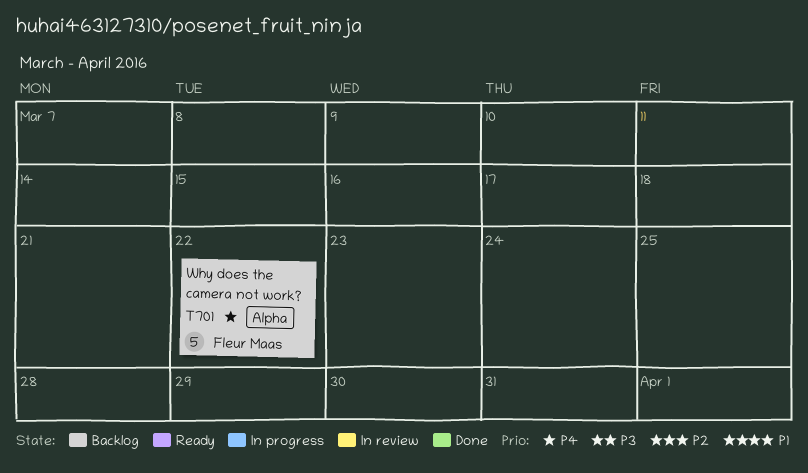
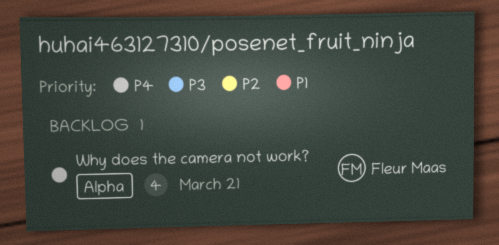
Why does the camera not work?, estimate: 5 -> 4
Why does the camera not work?, due: Mar 22 -> Mar 21

